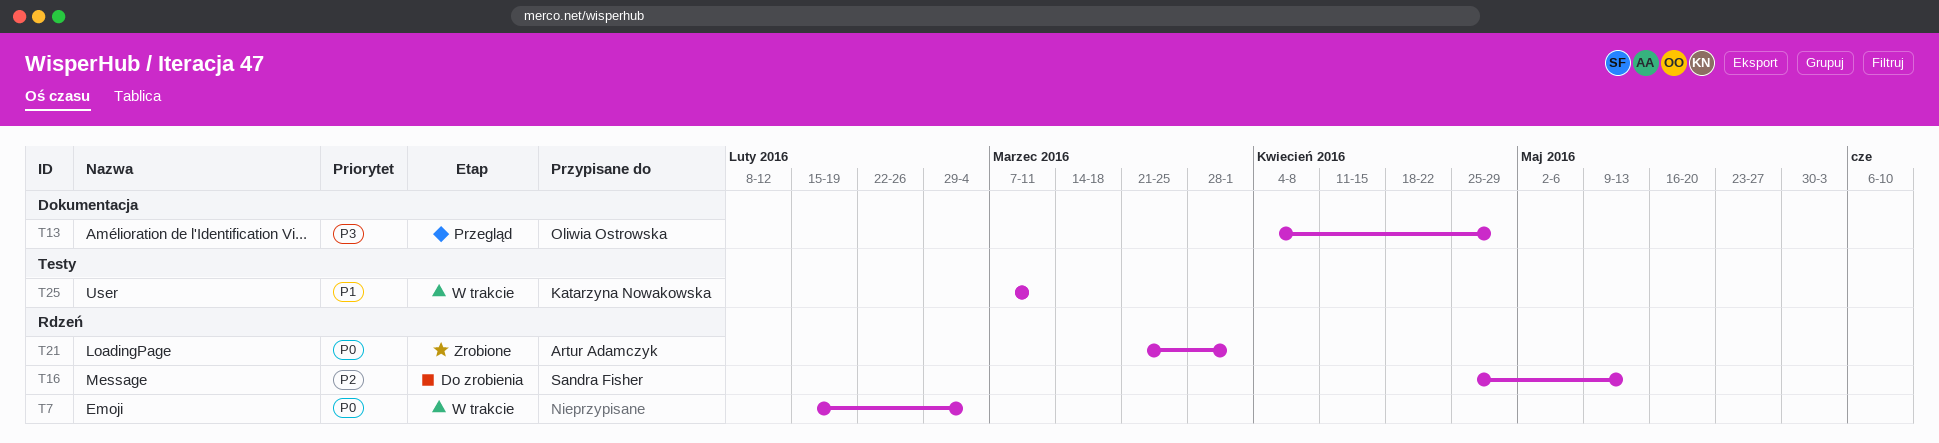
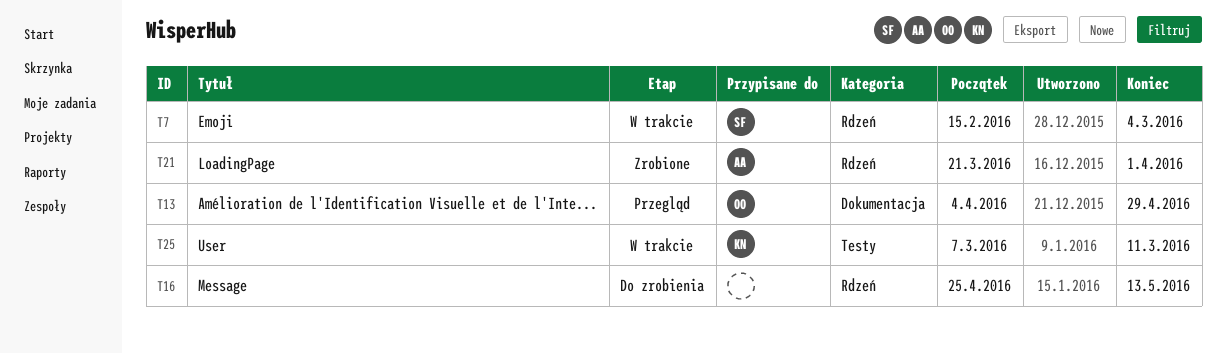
T7, owner: none -> Sandra Fisher
T16, owner: Sandra Fisher -> none

